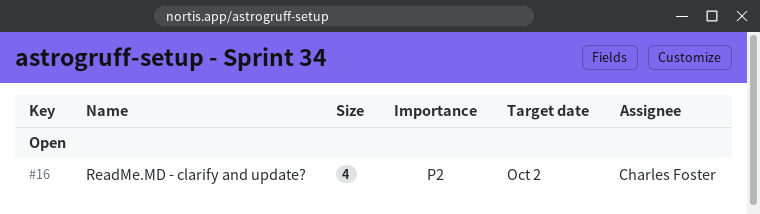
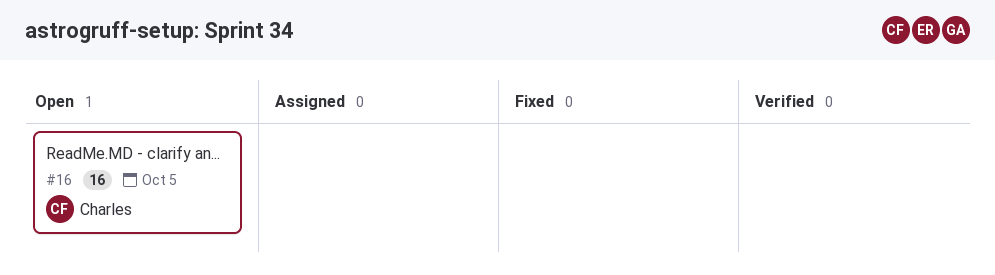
#16, estimate: 4 -> 16
#16, due: Oct 2 -> Oct 5

